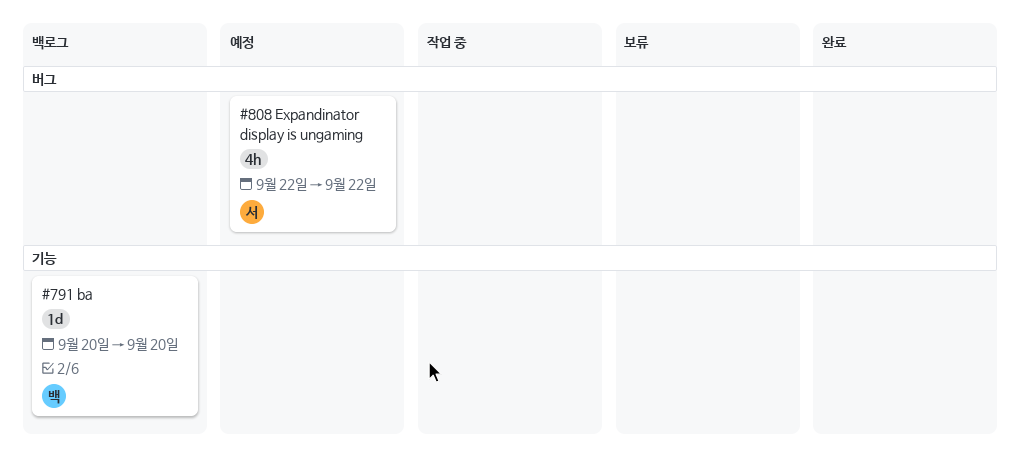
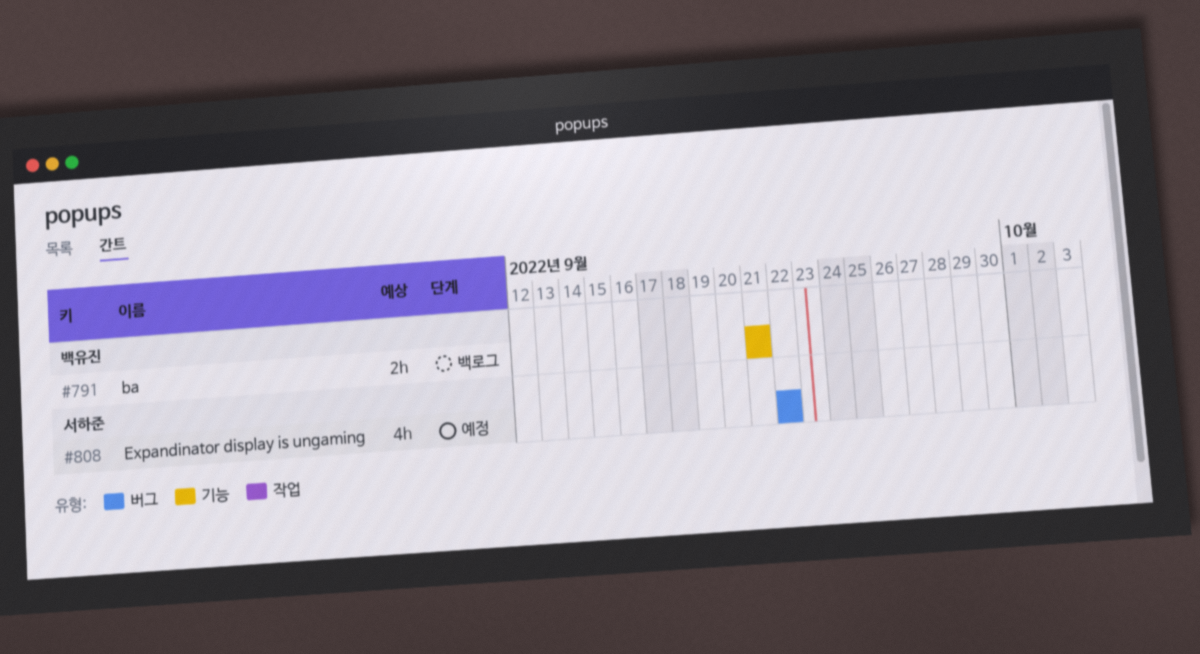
#791, estimate: 1d -> 2h
#791, start: Sep 20 -> Sep 21
#791, due: Sep 20 -> Sep 21

